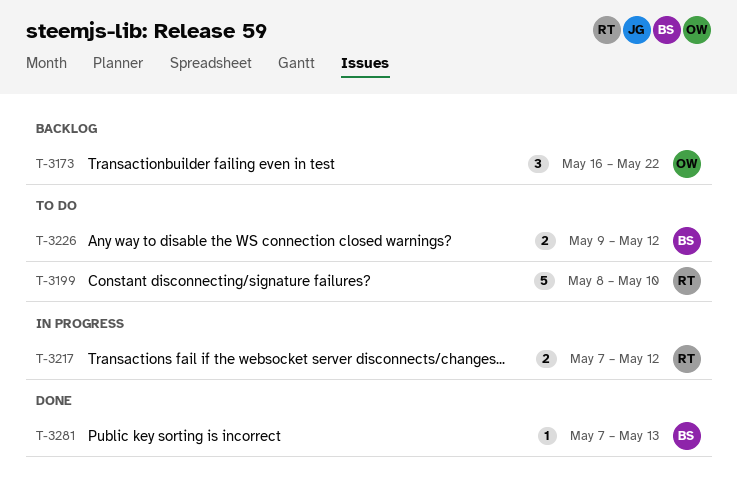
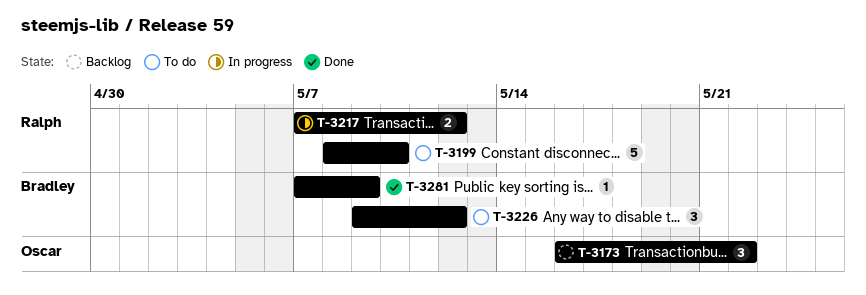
T-3226, estimate: 2 -> 3
T-3281, due: May 13 -> May 9

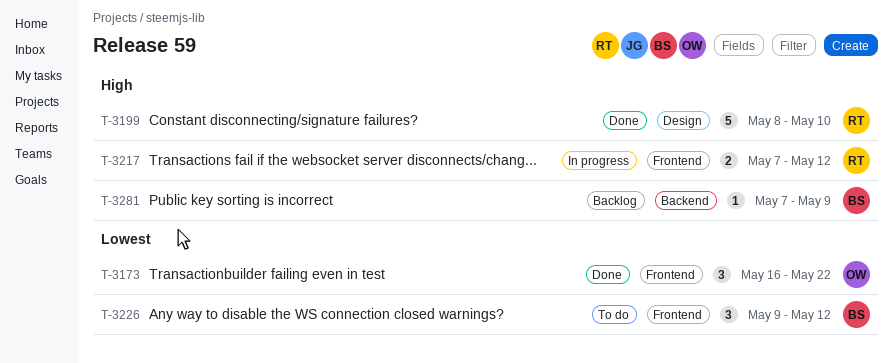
T-3173, status: Backlog -> Done
T-3199, status: To do -> Done
T-3281, status: Done -> Backlog

